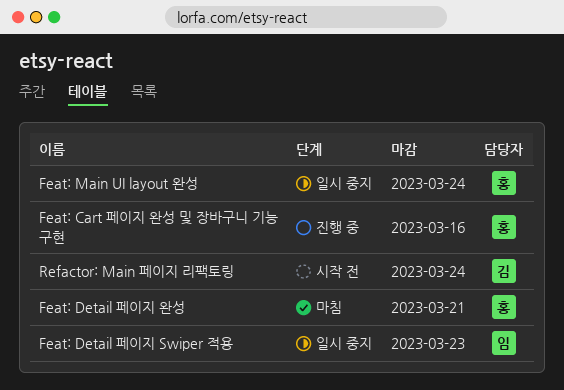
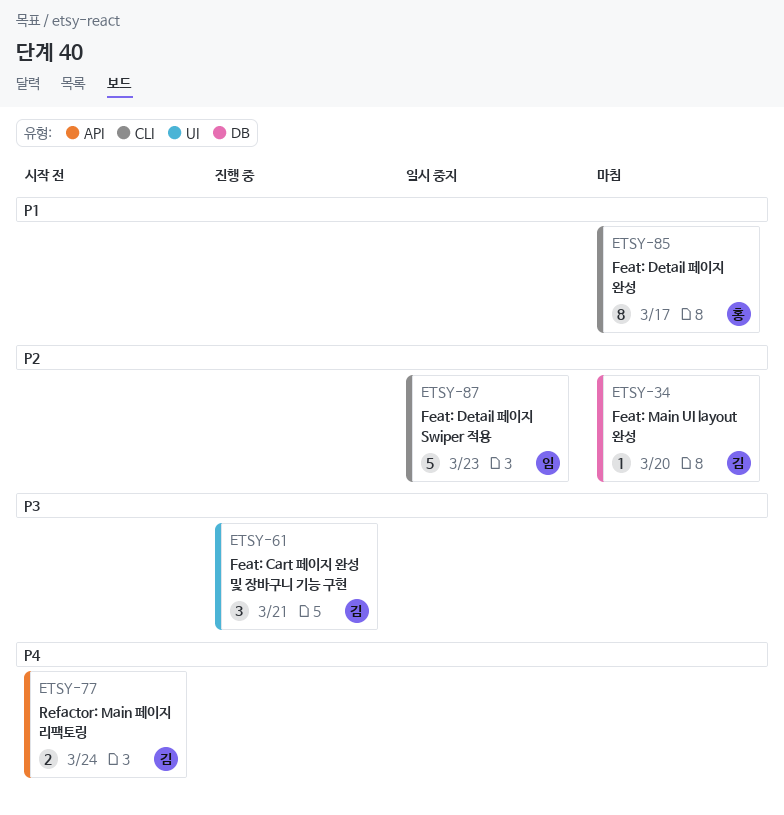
Feat: Cart 페이지 완성 및 장바구니 기능 구현, owner: 홍 -> 김
Feat: Cart 페이지 완성 및 장바구니 기능 구현, due: Mar 16 -> Mar 21
Feat: Detail 페이지 완성, due: Mar 21 -> Mar 17
Feat: Main UI layout 완성, status: 일시 중지 -> 마침
Feat: Main UI layout 완성, owner: 홍 -> 김
Feat: Main UI layout 완성, due: Mar 24 -> Mar 20

